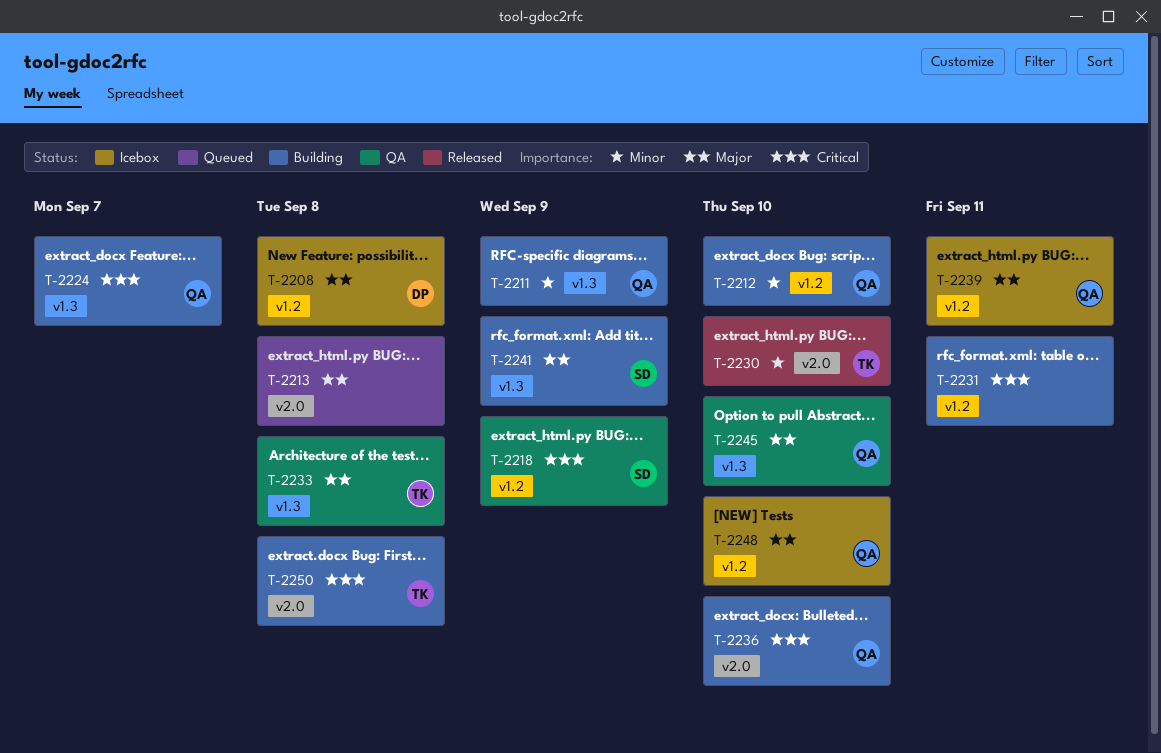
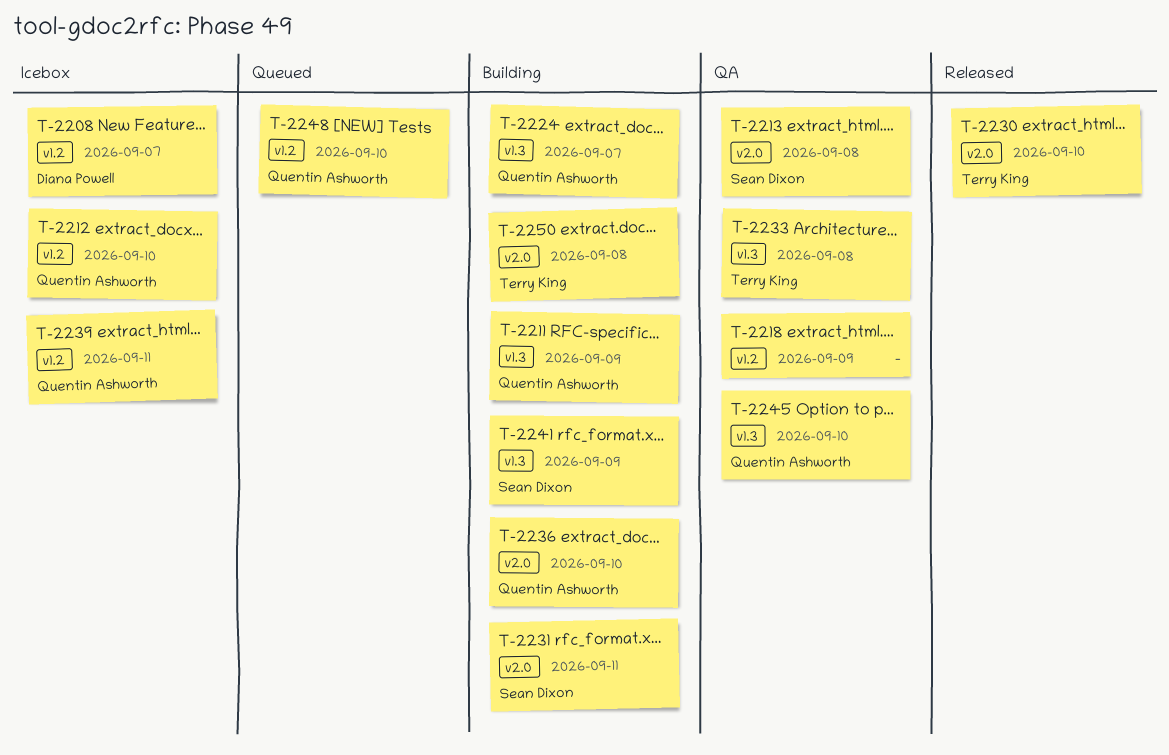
T-2208, due: Sep 8 -> Sep 7
T-2212, status: Building -> Icebox
T-2213, status: Queued -> QA
T-2213, owner: none -> Sean Dixon
T-2218, owner: Sean Dixon -> none
T-2231, owner: none -> Sean Dixon
T-2231, label: v1.2 -> v2.0
T-2248, status: Icebox -> Queued

